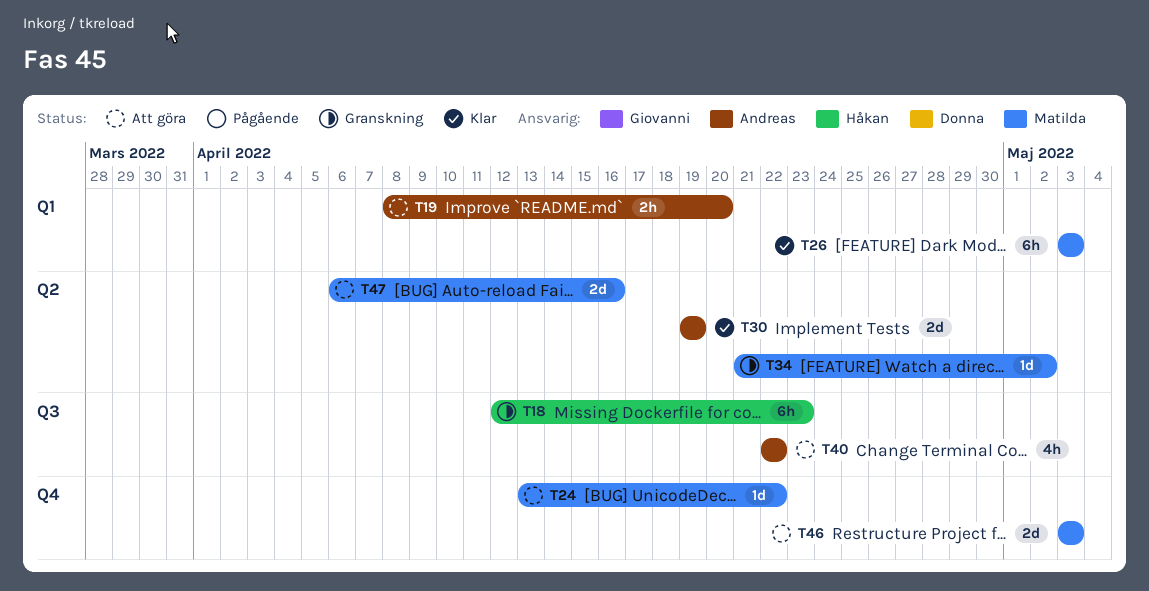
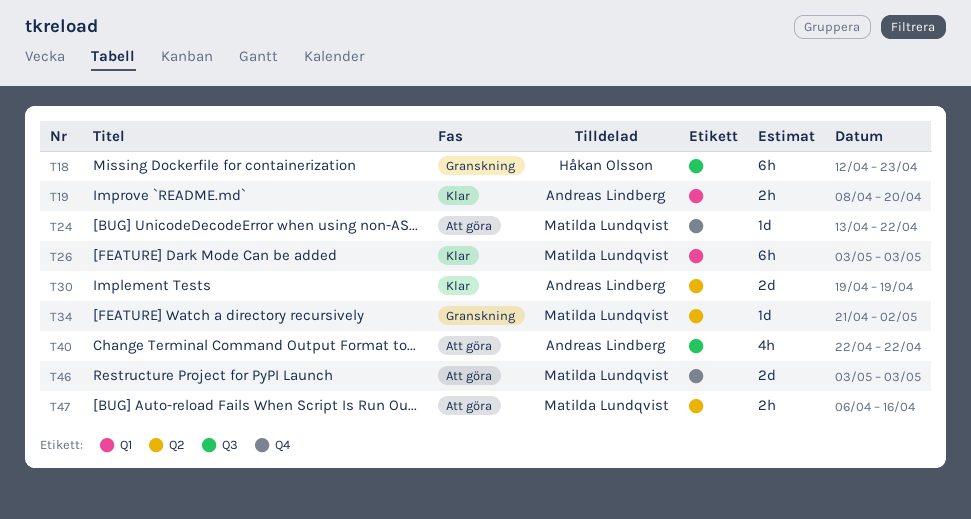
T19, status: Att göra -> Klar
T47, estimate: 2d -> 2h

